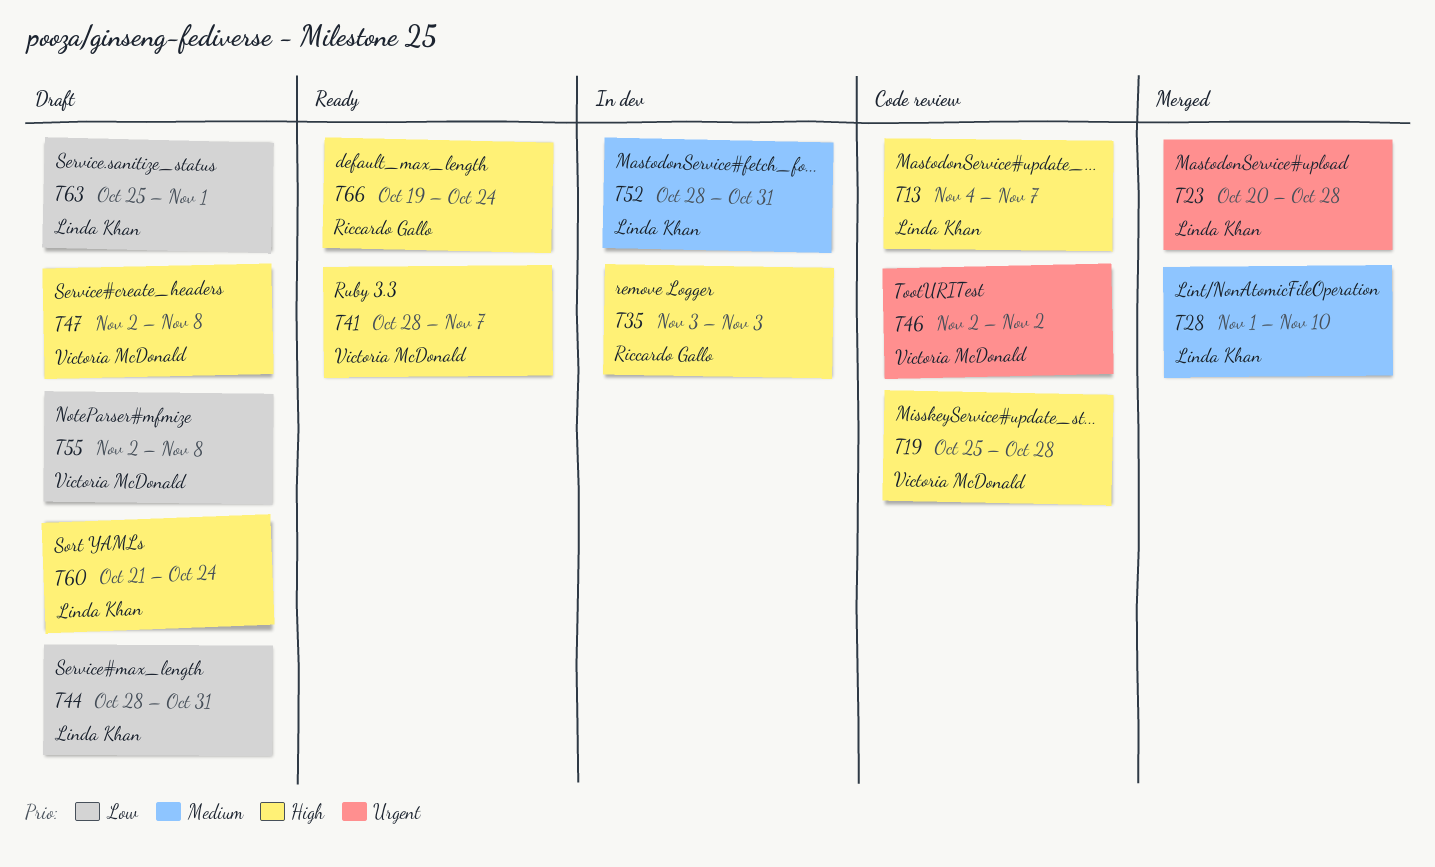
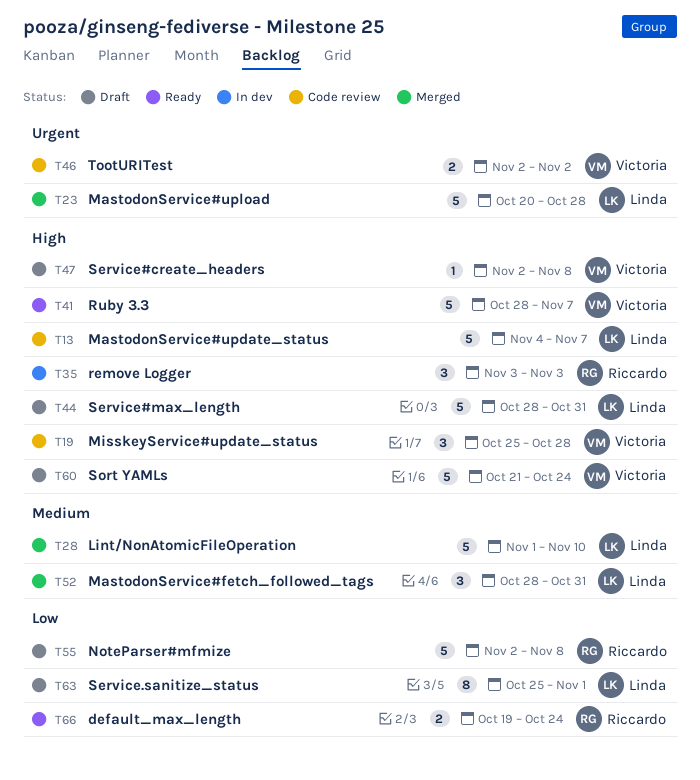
T44, priority: Low -> High
T52, status: In dev -> Merged
T55, owner: Victoria McDonald -> Riccardo Gallo
T60, owner: Linda Khan -> Victoria McDonald
T66, priority: High -> Low

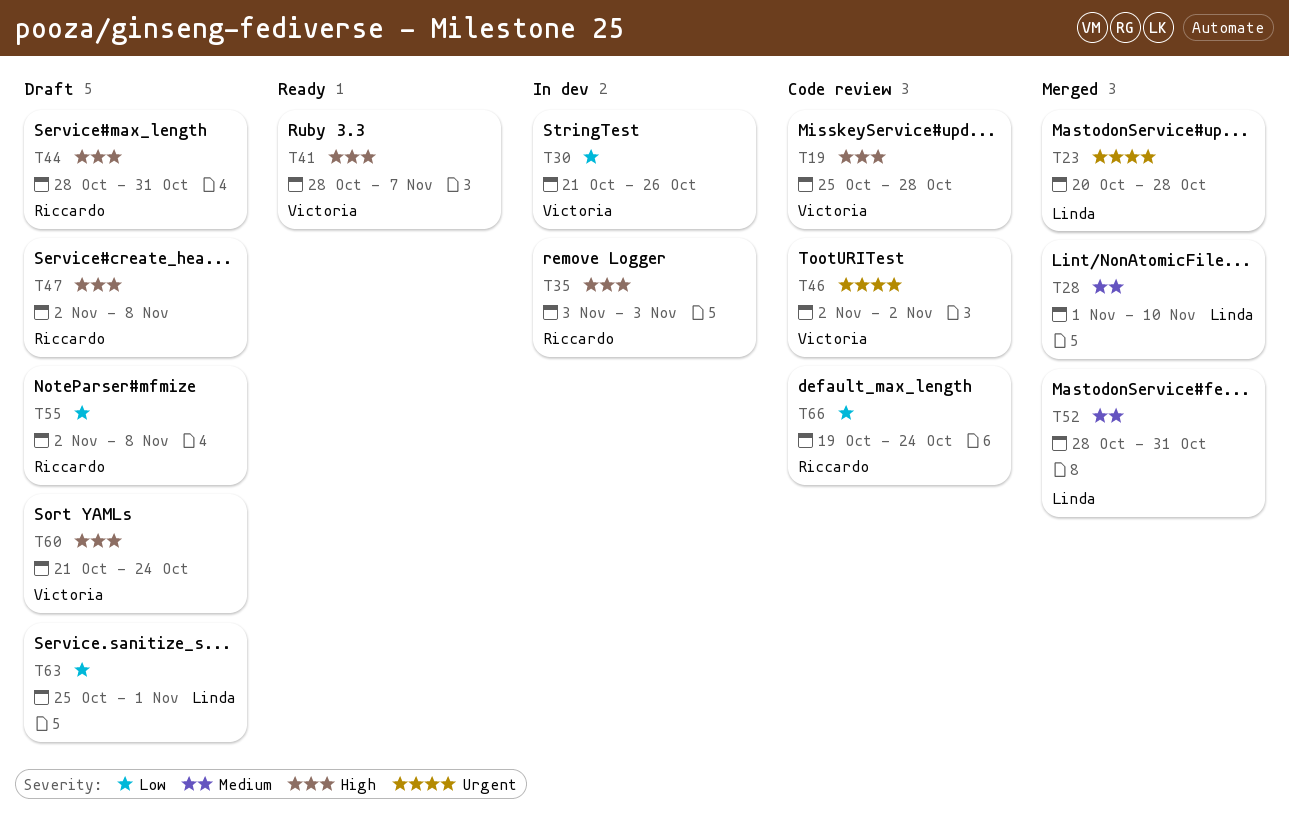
T13: present -> none
T30: none -> present
T44, owner: Linda -> Riccardo
T47, owner: Victoria -> Riccardo
T66, status: Ready -> Code review

